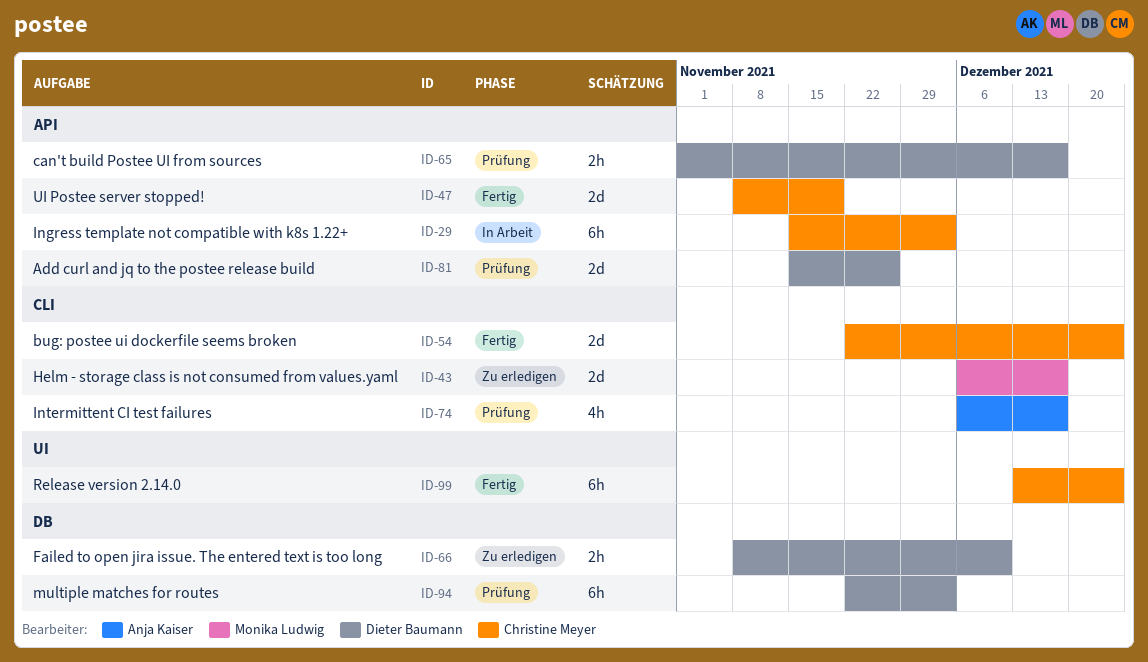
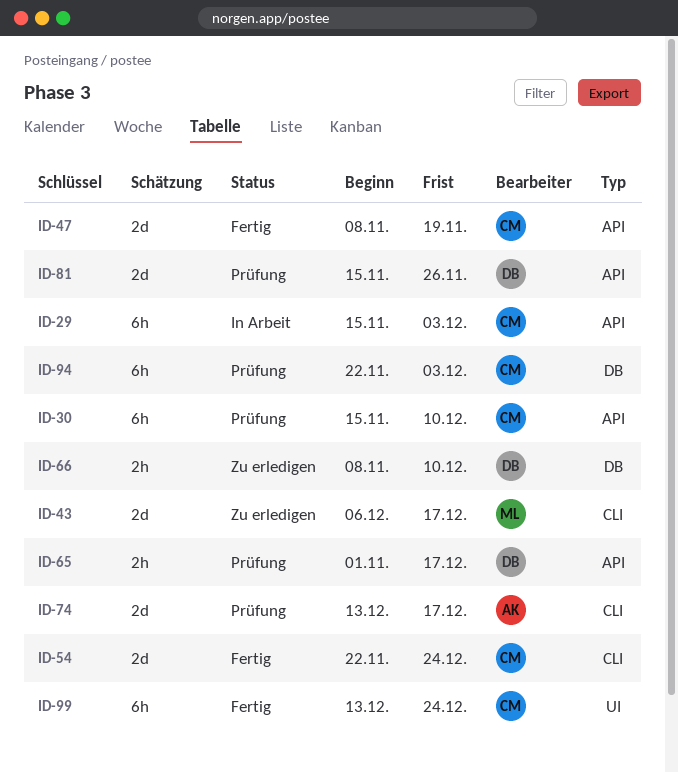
ID-30: none -> present
ID-74, estimate: 4h -> 2d
ID-74, start: Dec 6 -> Dec 13
ID-94, owner: Dieter Baumann -> Christine Meyer

